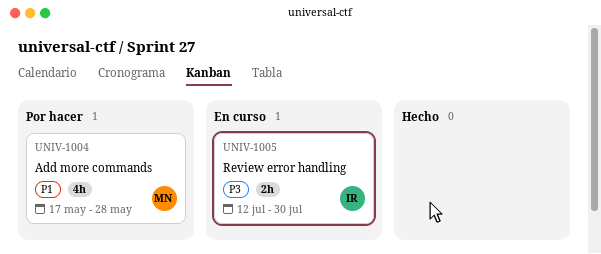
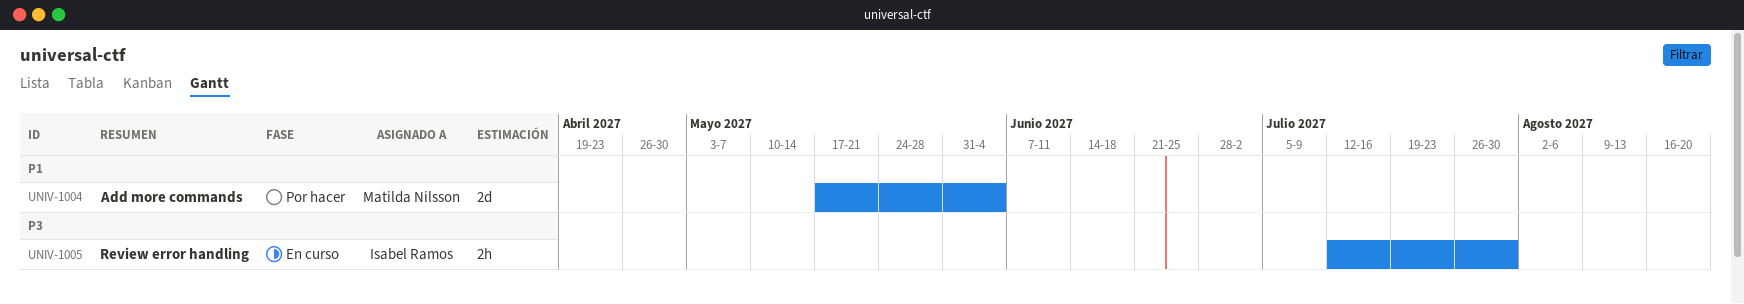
UNIV-1004, estimate: 4h -> 2d
UNIV-1004, due: May 28 -> Jun 4

